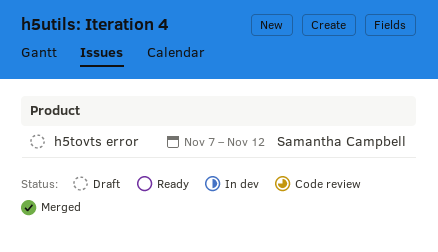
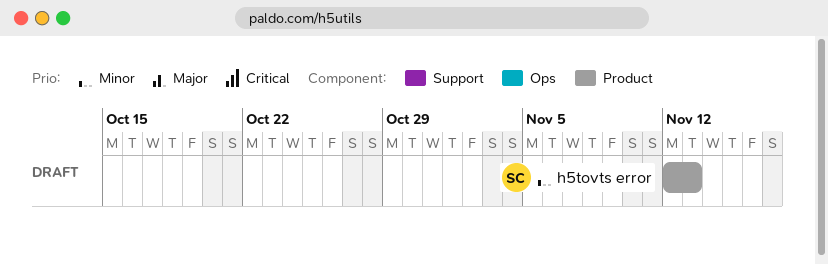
h5tovts error, start: Nov 7 -> Nov 12
h5tovts error, due: Nov 12 -> Nov 13

